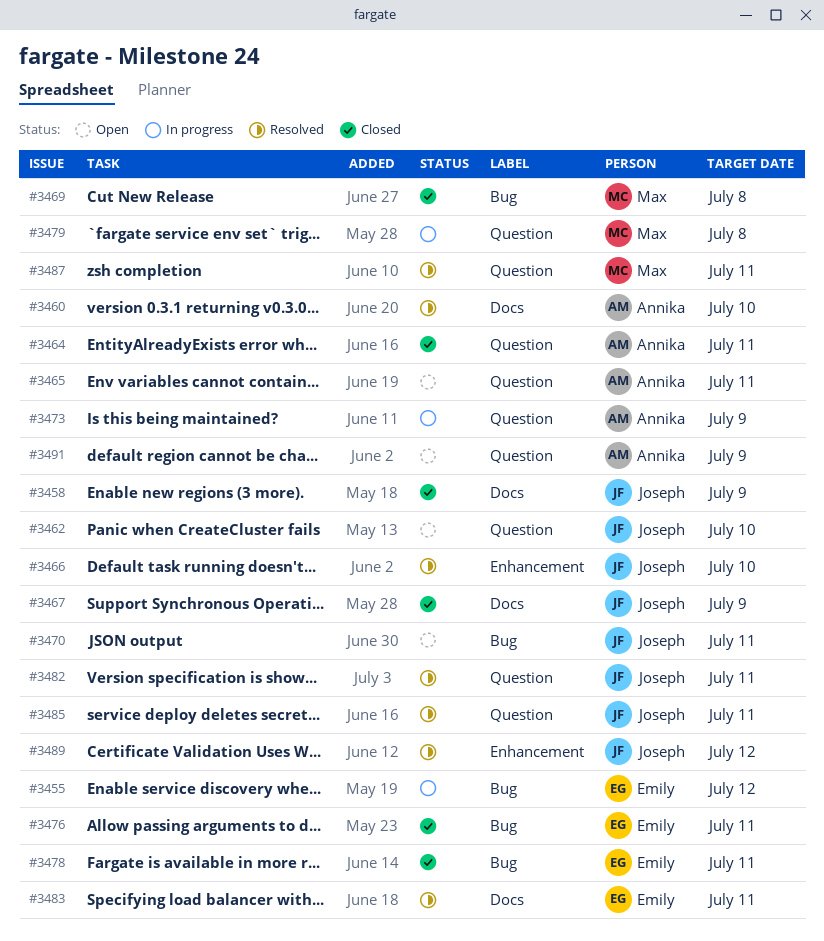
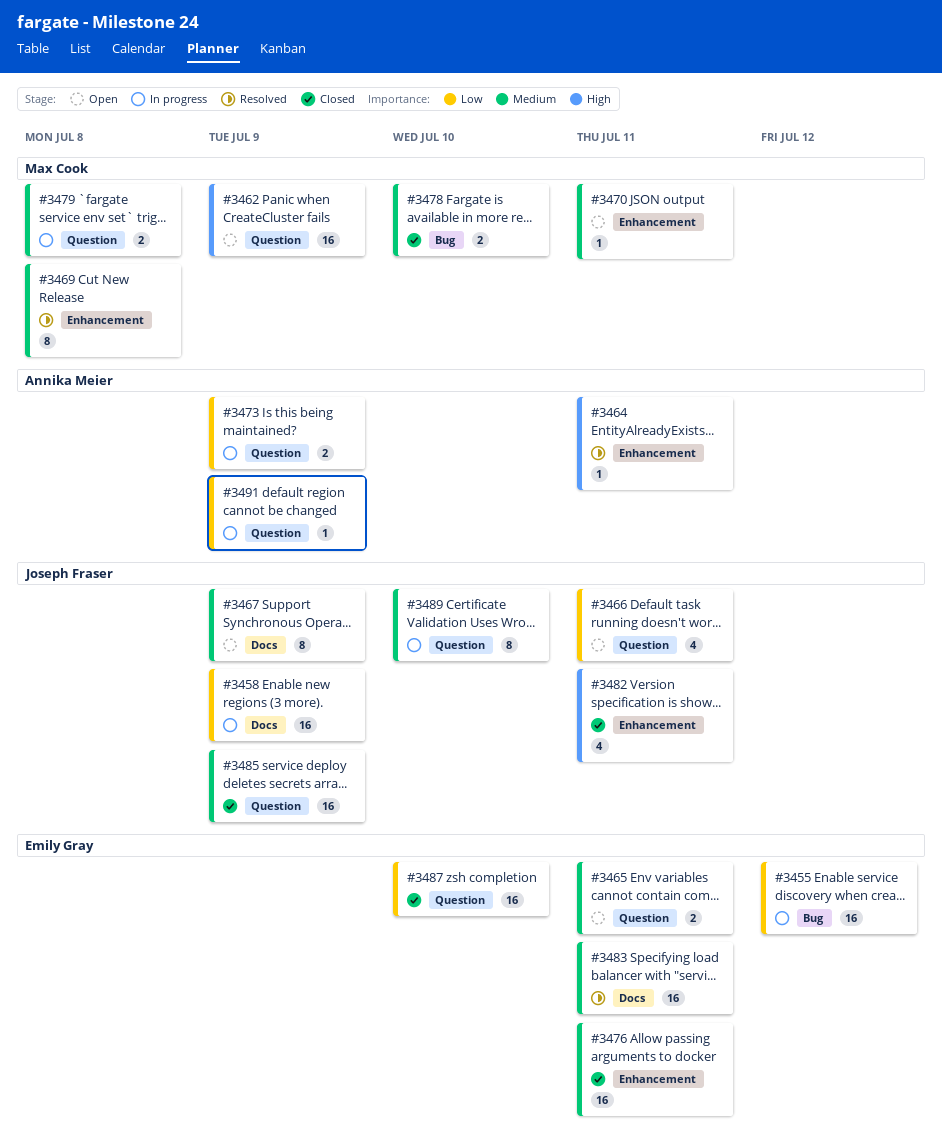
#3458, status: Closed -> In progress
#3460: present -> none
#3462, owner: Joseph Fraser -> Max Cook
#3462, due: Jul 10 -> Jul 9
#3464, status: Closed -> Resolved
#3464, label: Question -> Enhancement
#3465, owner: Annika Meier -> Emily Gray
#3466, status: Resolved -> Open
#3466, label: Enhancement -> Question
#3466, due: Jul 10 -> Jul 11
#3467, status: Closed -> Open
#3469, status: Closed -> Resolved
#3469, label: Bug -> Enhancement
#3470, owner: Joseph Fraser -> Max Cook
#3470, label: Bug -> Enhancement
#3476, label: Bug -> Enhancement
#3478, owner: Emily Gray -> Max Cook
#3478, due: Jul 11 -> Jul 10
#3482, status: Resolved -> Closed
#3482, label: Question -> Enhancement
#3485, status: Resolved -> Closed
#3485, due: Jul 11 -> Jul 9
#3487, status: Resolved -> Closed
#3487, owner: Max Cook -> Emily Gray
#3487, due: Jul 11 -> Jul 10
#3489, status: Resolved -> In progress
#3489, label: Enhancement -> Question
#3489, due: Jul 12 -> Jul 10
#3491, status: Open -> In progress

